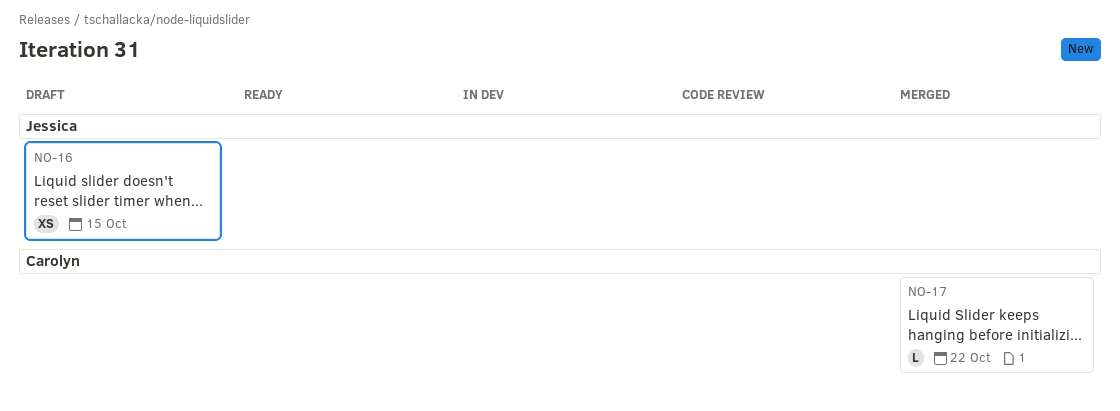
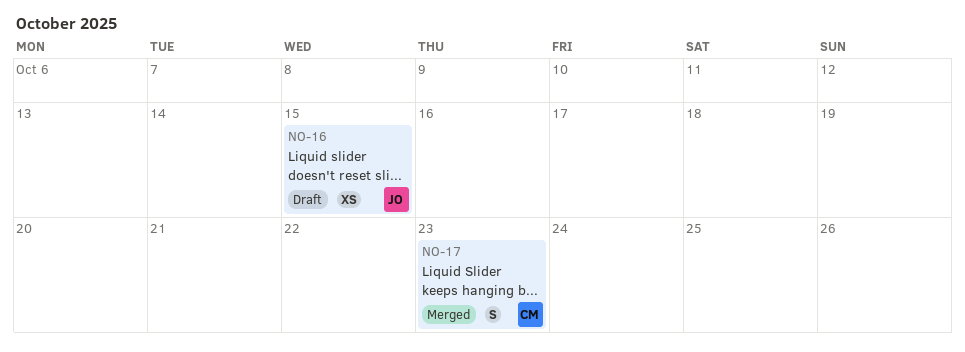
NO-17, estimate: L -> S
NO-17, due: Oct 22 -> Oct 23

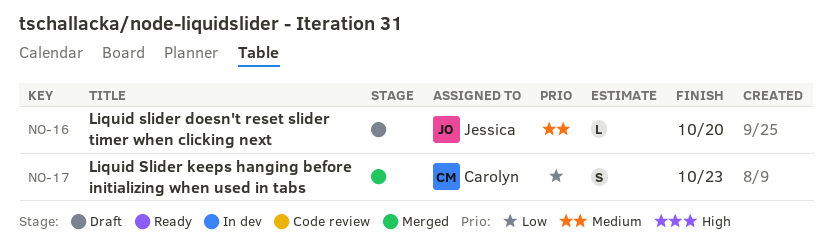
NO-16, estimate: XS -> L
NO-16, due: Oct 15 -> Oct 20

